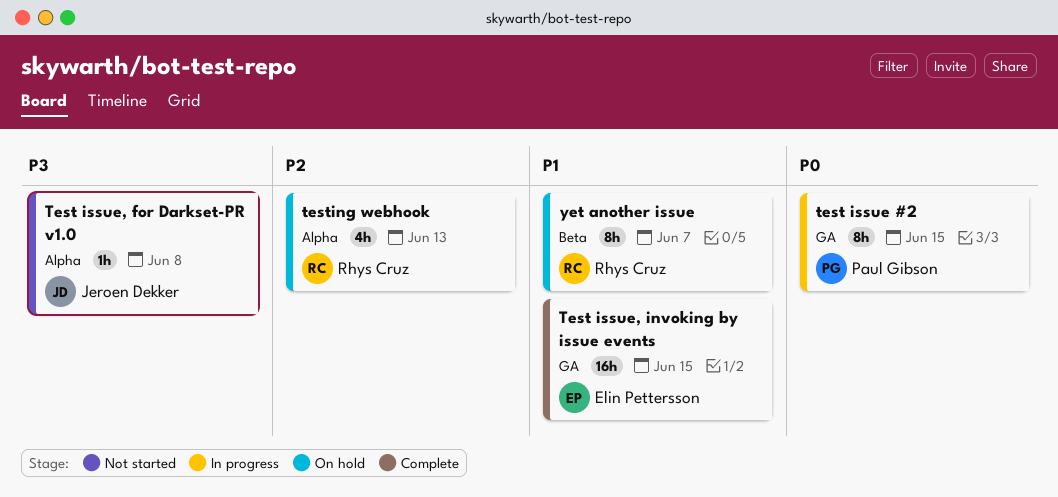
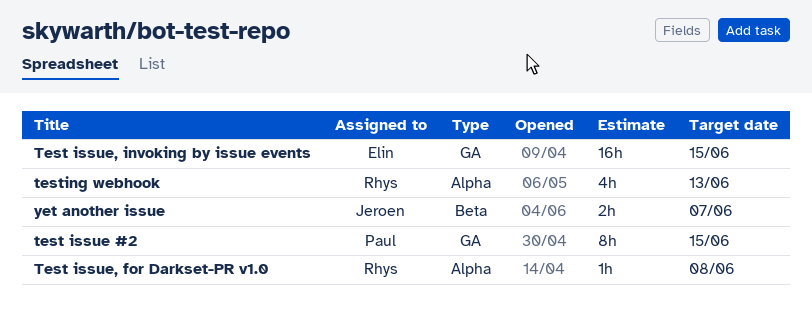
Test issue, for Darkset-PR v1.0, owner: Jeroen Dekker -> Rhys Cruz
yet another issue, owner: Rhys Cruz -> Jeroen Dekker
yet another issue, estimate: 8h -> 2h

